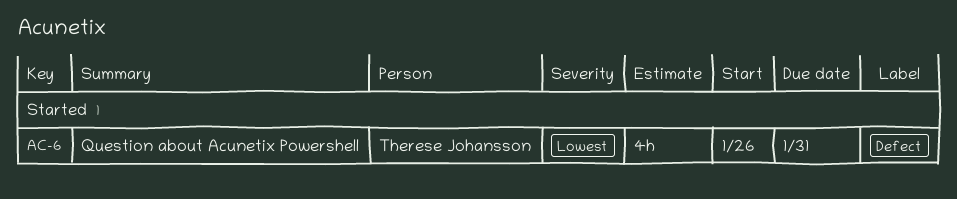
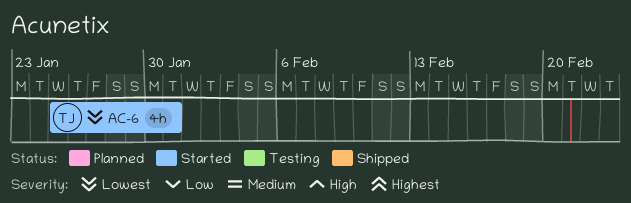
AC-6, start: Jan 26 -> Jan 25

